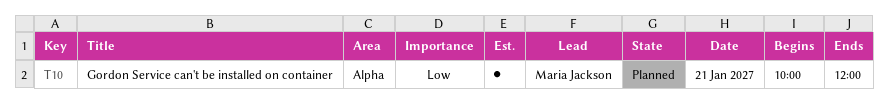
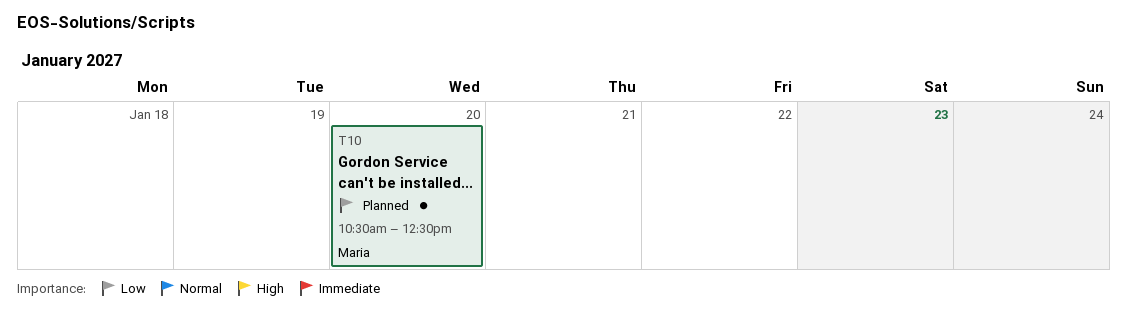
T10, day: Jan 21 -> Jan 20
T10, begins: 10:00 -> 10:30
T10, ends: 12:00 -> 12:30

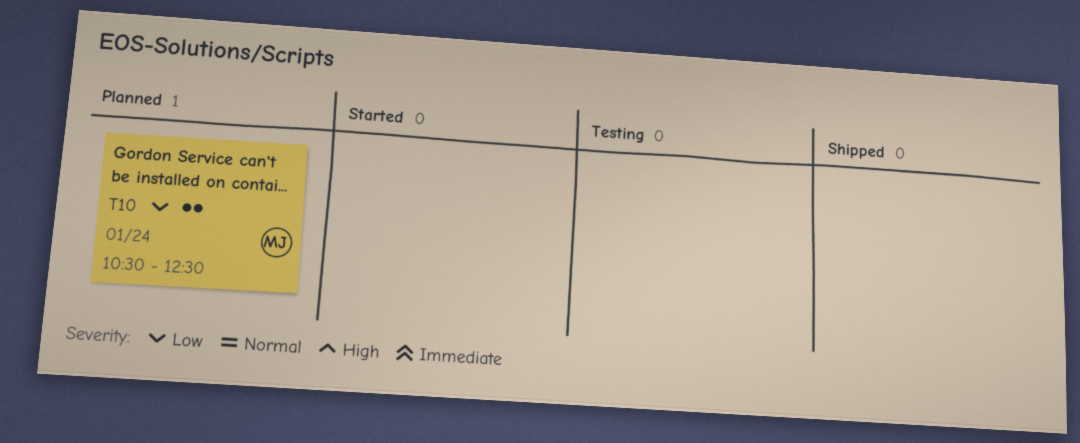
T10, estimate: 1 -> 2
T10, day: Jan 20 -> Jan 24

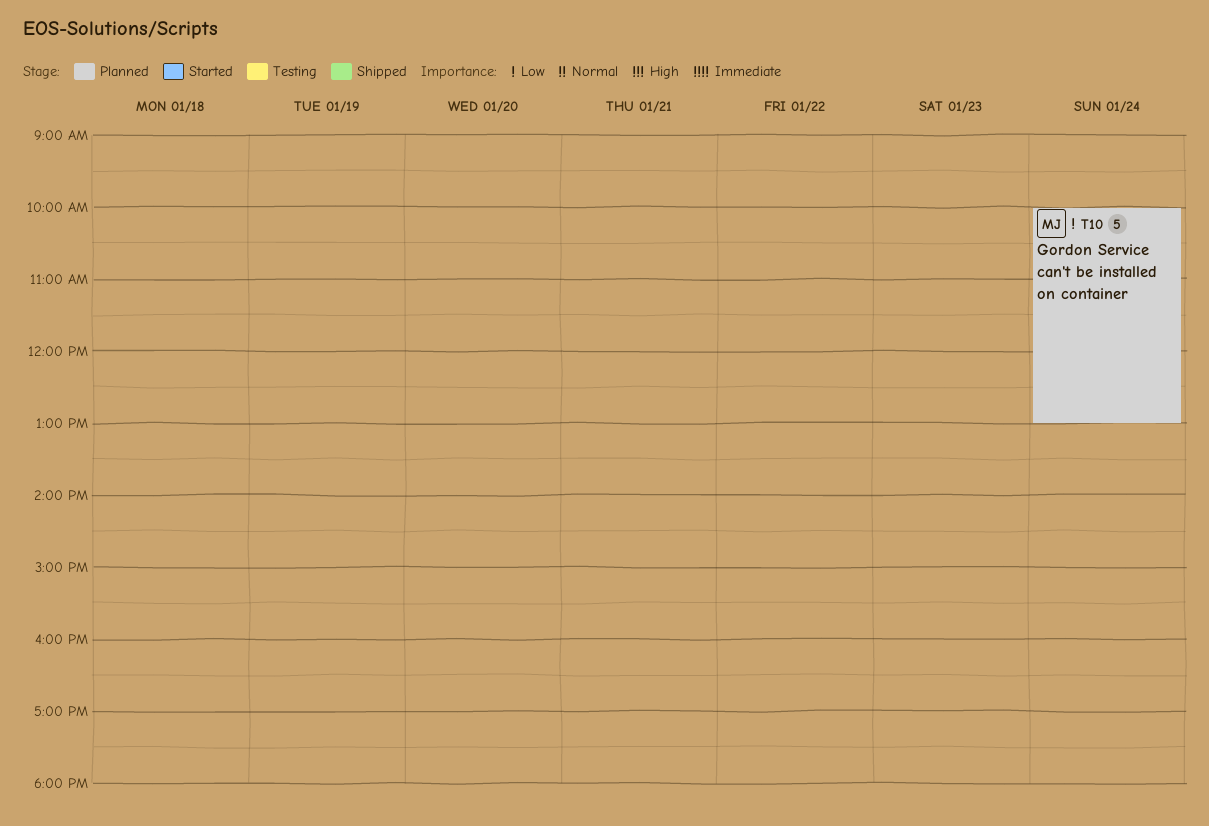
T10, estimate: 2 -> 5
T10, begins: 10:30 -> 10:00
T10, ends: 12:30 -> 13:00

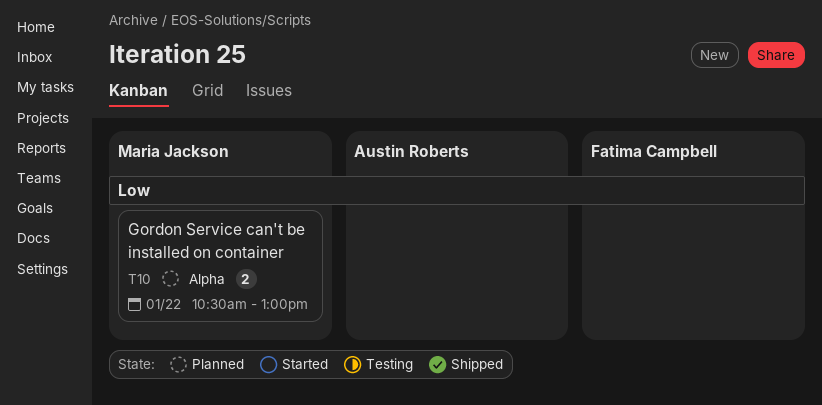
T10, estimate: 5 -> 2
T10, day: Jan 24 -> Jan 22
T10, begins: 10:00 -> 10:30

